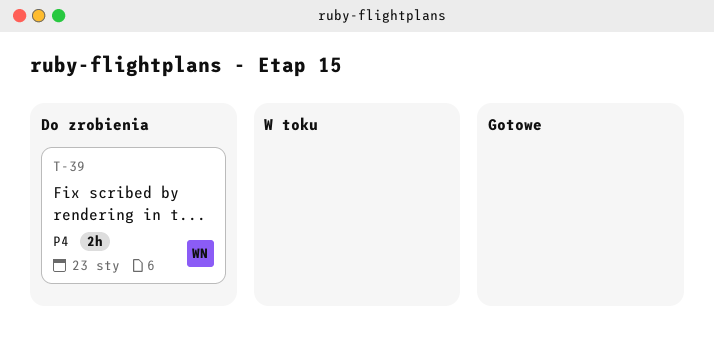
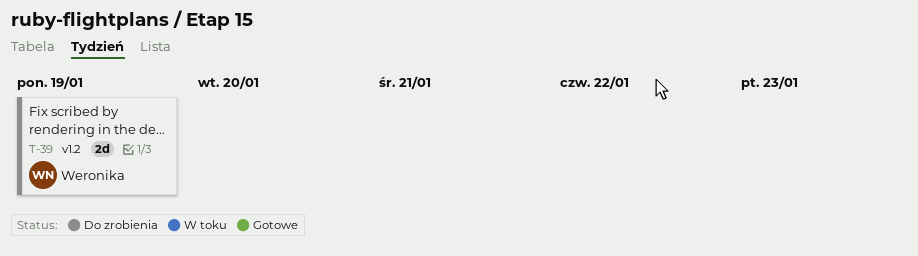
T-39, estimate: 2h -> 2d
T-39, due: Jan 23 -> Jan 19

